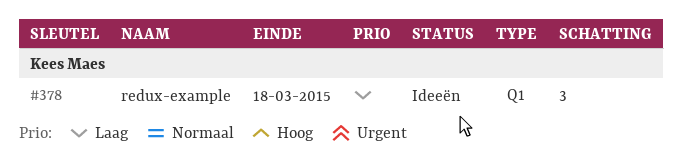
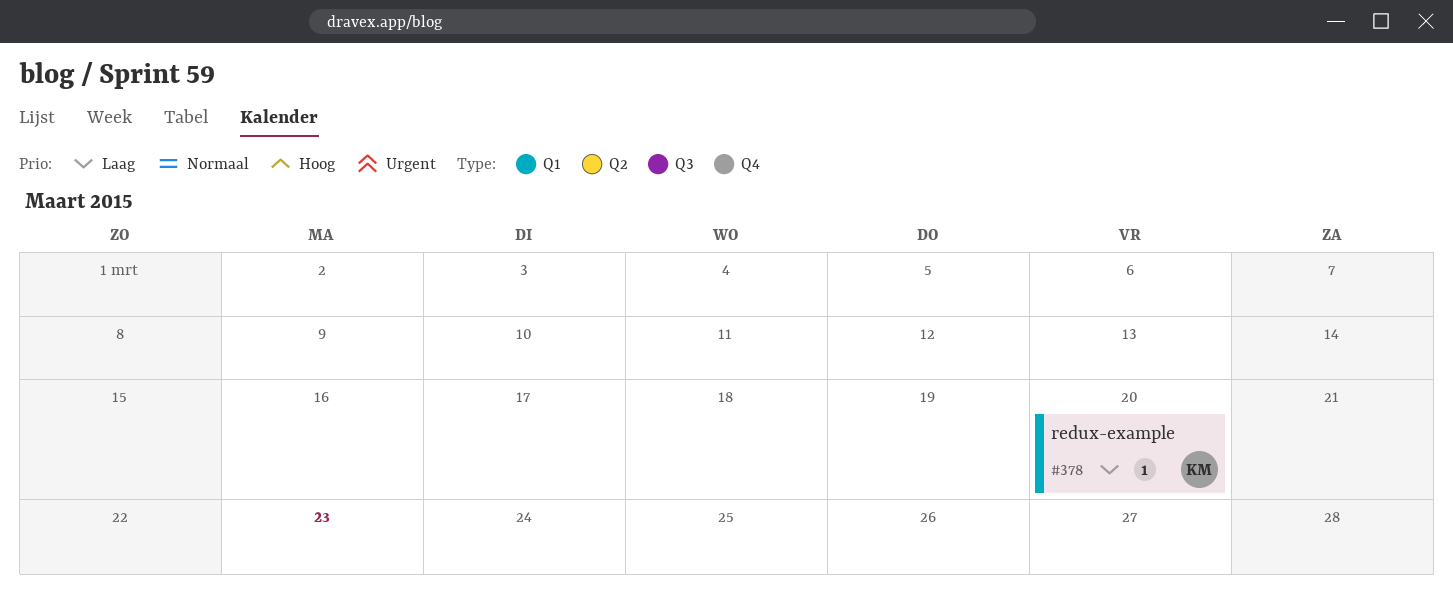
#378, estimate: 3 -> 1
#378, due: Mar 18 -> Mar 20

